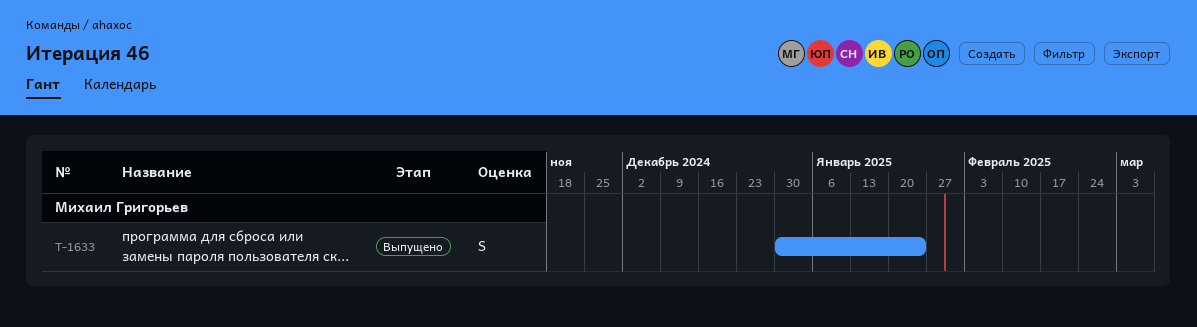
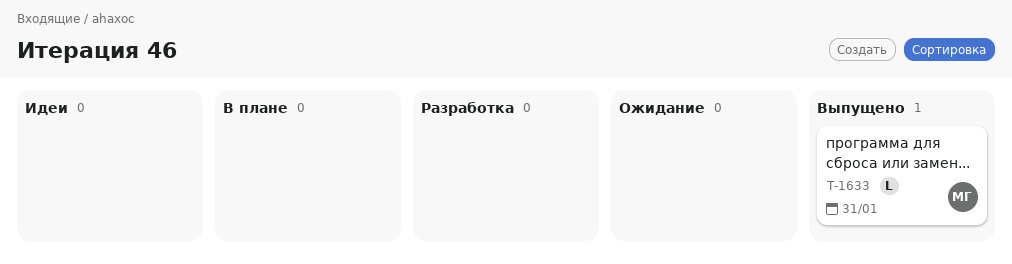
T-1633, estimate: S -> L
T-1633, due: Jan 24 -> Jan 31

